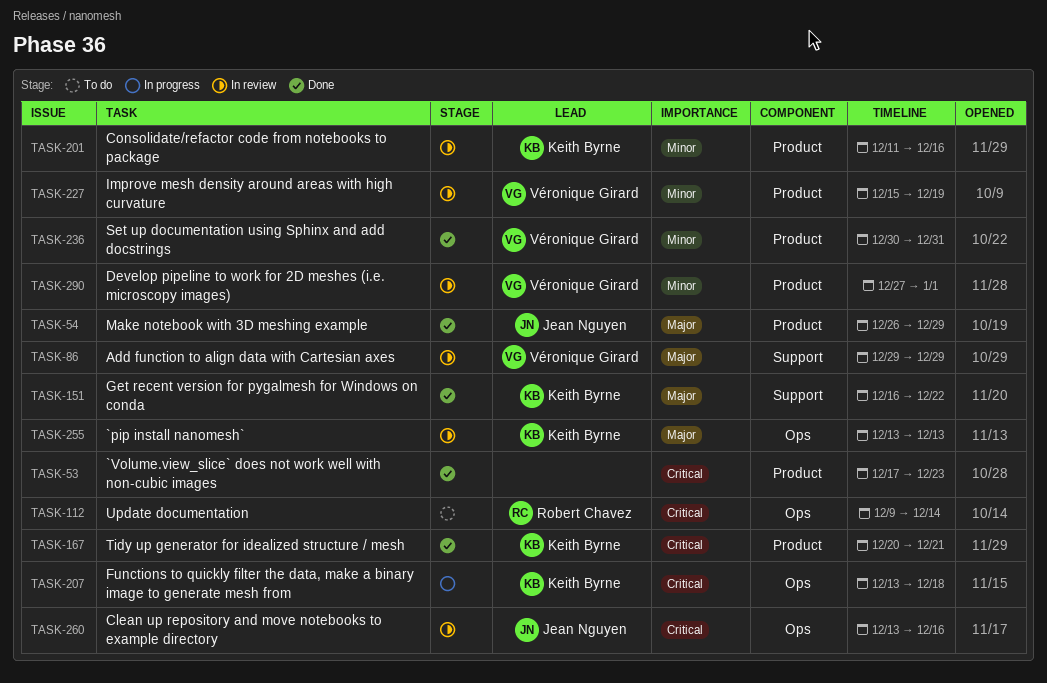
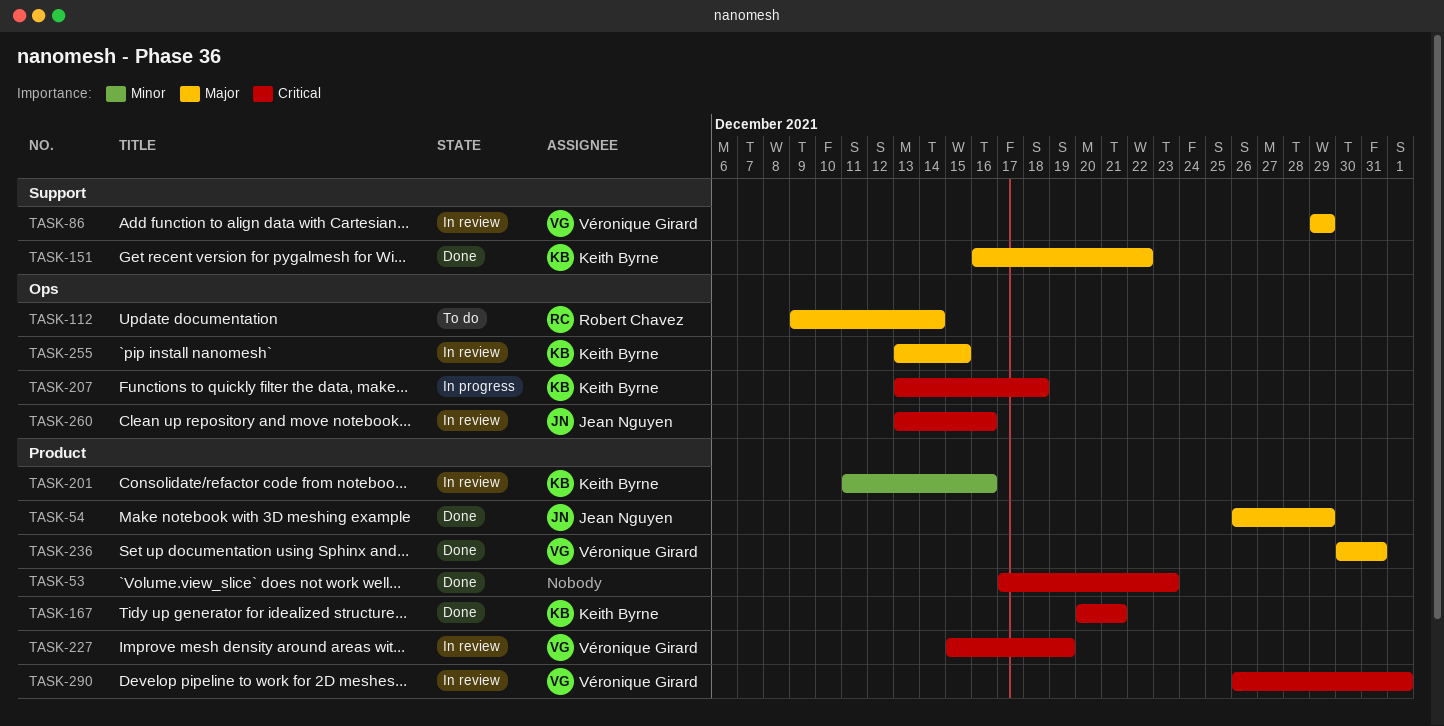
TASK-112, priority: Critical -> Major
TASK-227, priority: Minor -> Critical
TASK-236, priority: Minor -> Major
TASK-255, due: Dec 13 -> Dec 15
TASK-290, priority: Minor -> Critical
TASK-290, start: Dec 27 -> Dec 26

